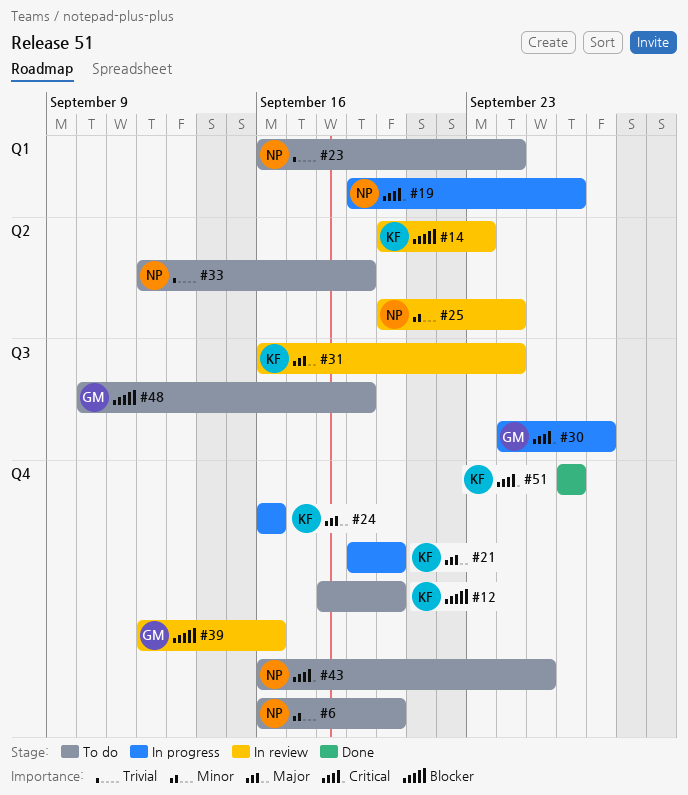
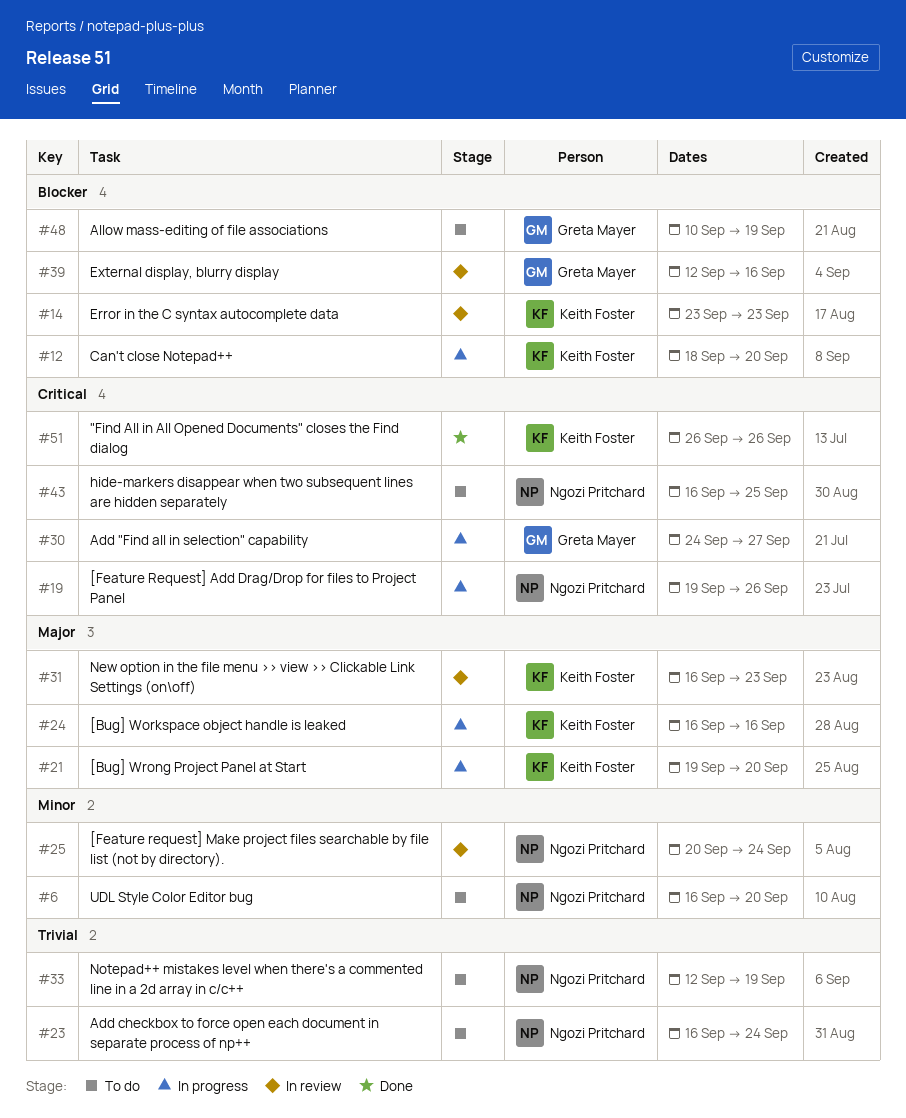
#12, status: To do -> In progress
#14, start: Sep 20 -> Sep 23
#31, due: Sep 24 -> Sep 23

